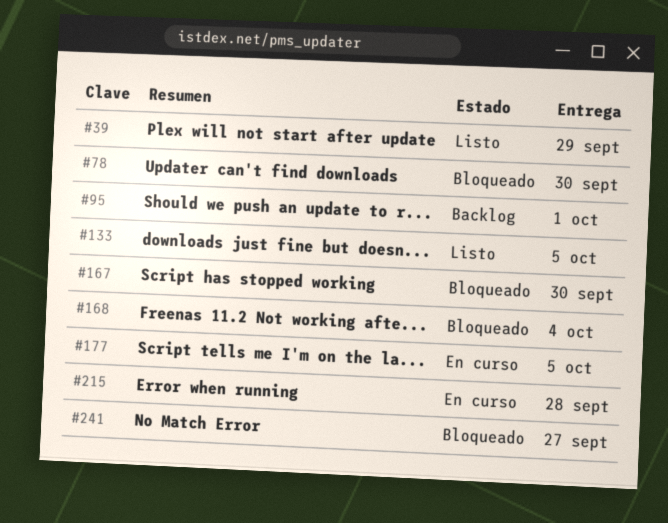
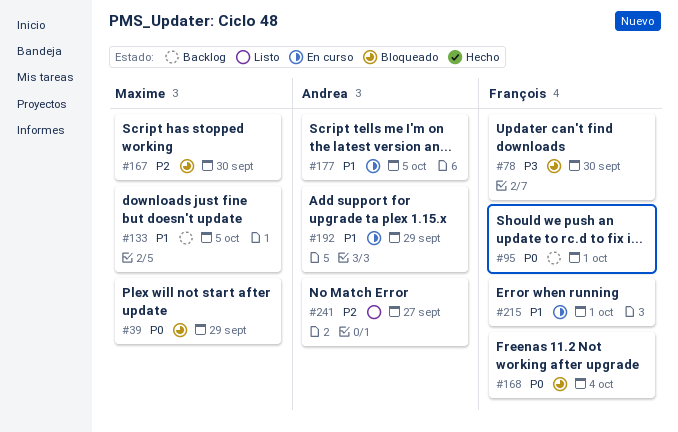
#39, status: Listo -> Bloqueado
#133, status: Listo -> Backlog
#192: none -> present
#215, due: Sep 28 -> Oct 1
#241, status: Bloqueado -> Listo

